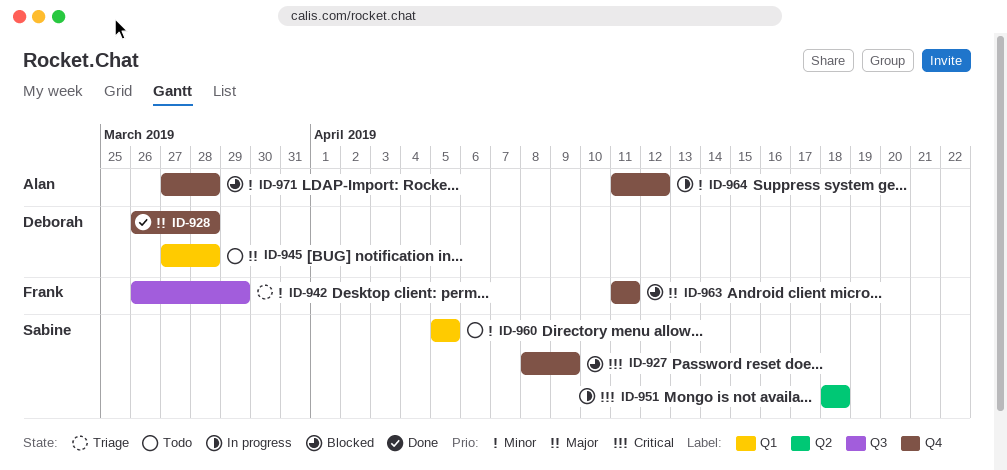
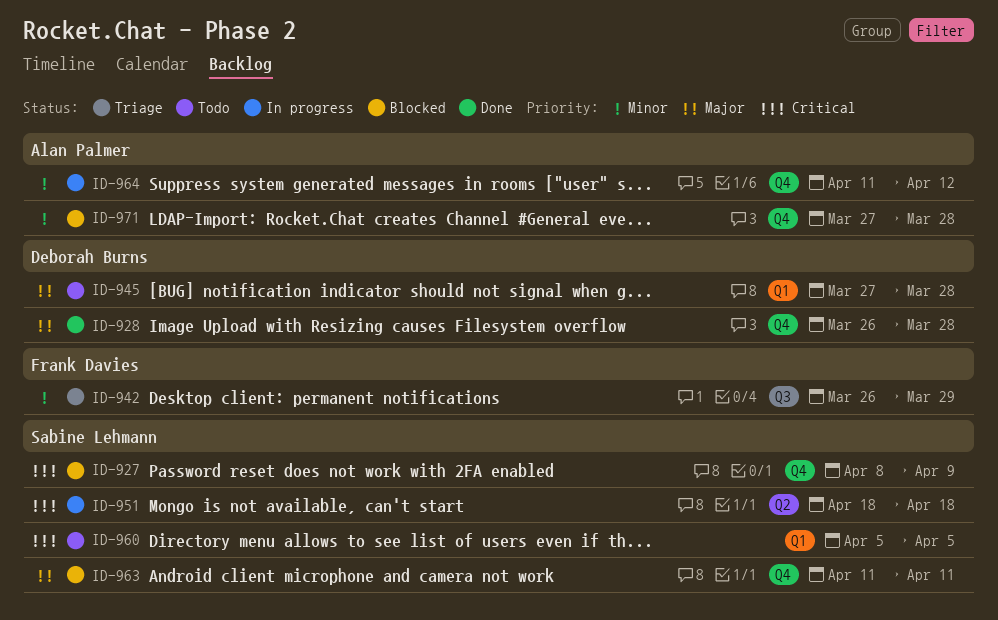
ID-960, priority: Minor -> Critical
ID-963, owner: Frank Davies -> Sabine Lehmann

